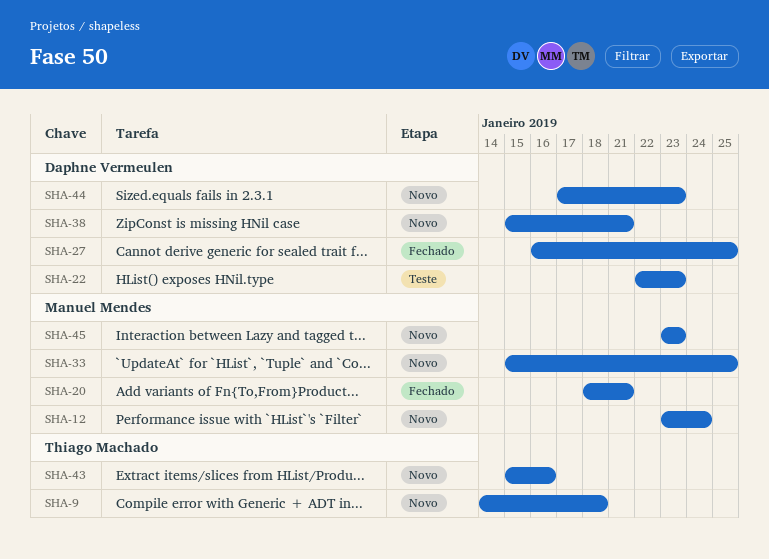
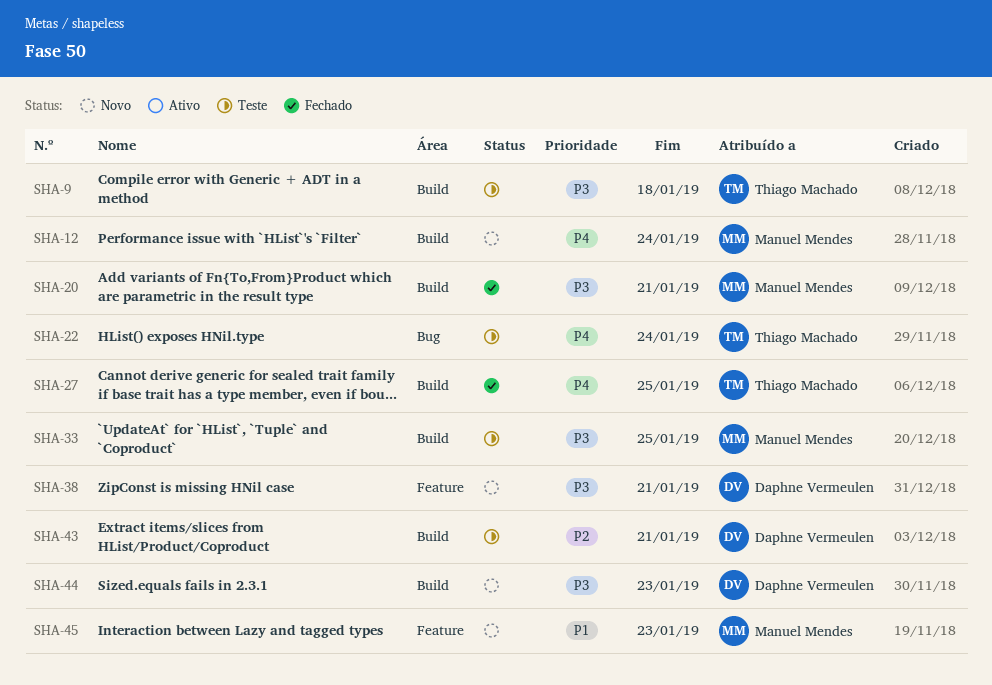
SHA-9, status: Novo -> Teste
SHA-22, owner: Daphne Vermeulen -> Thiago Machado
SHA-22, due: Jan 23 -> Jan 24
SHA-27, owner: Daphne Vermeulen -> Thiago Machado
SHA-33, status: Novo -> Teste
SHA-43, status: Novo -> Teste
SHA-43, owner: Thiago Machado -> Daphne Vermeulen
SHA-43, due: Jan 16 -> Jan 21

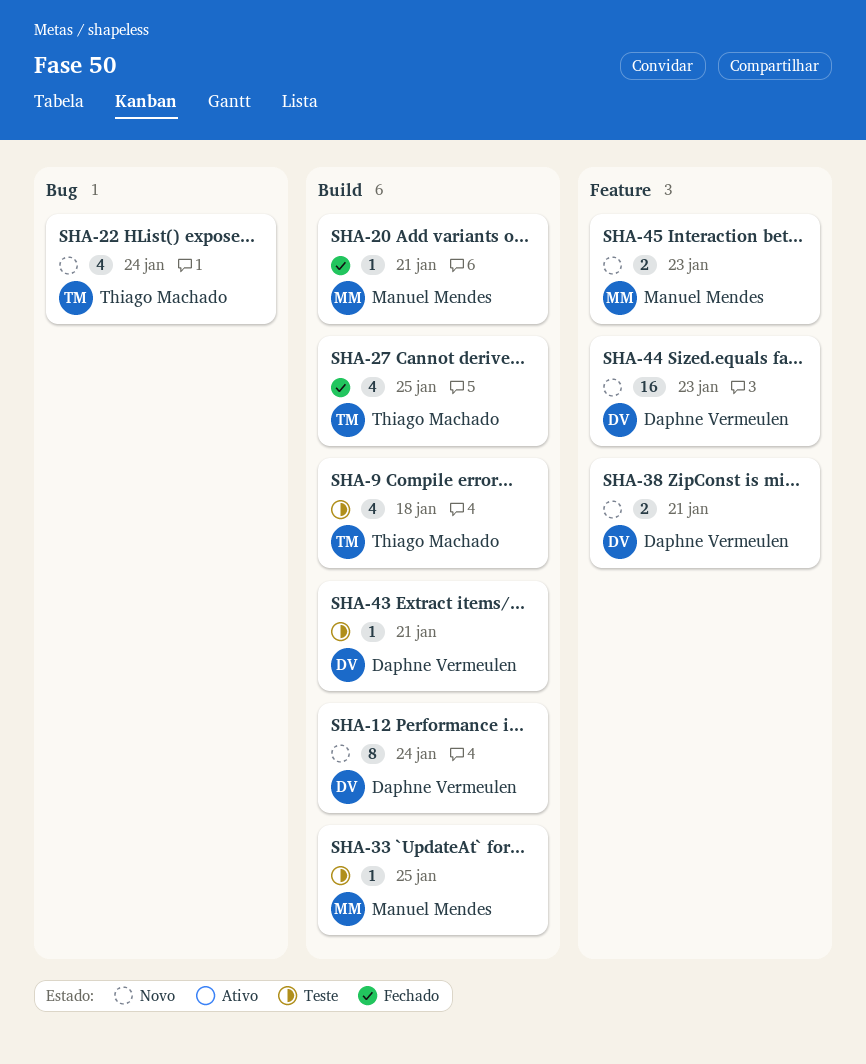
SHA-12, owner: Manuel Mendes -> Daphne Vermeulen
SHA-22, status: Teste -> Novo
SHA-44, label: Build -> Feature

